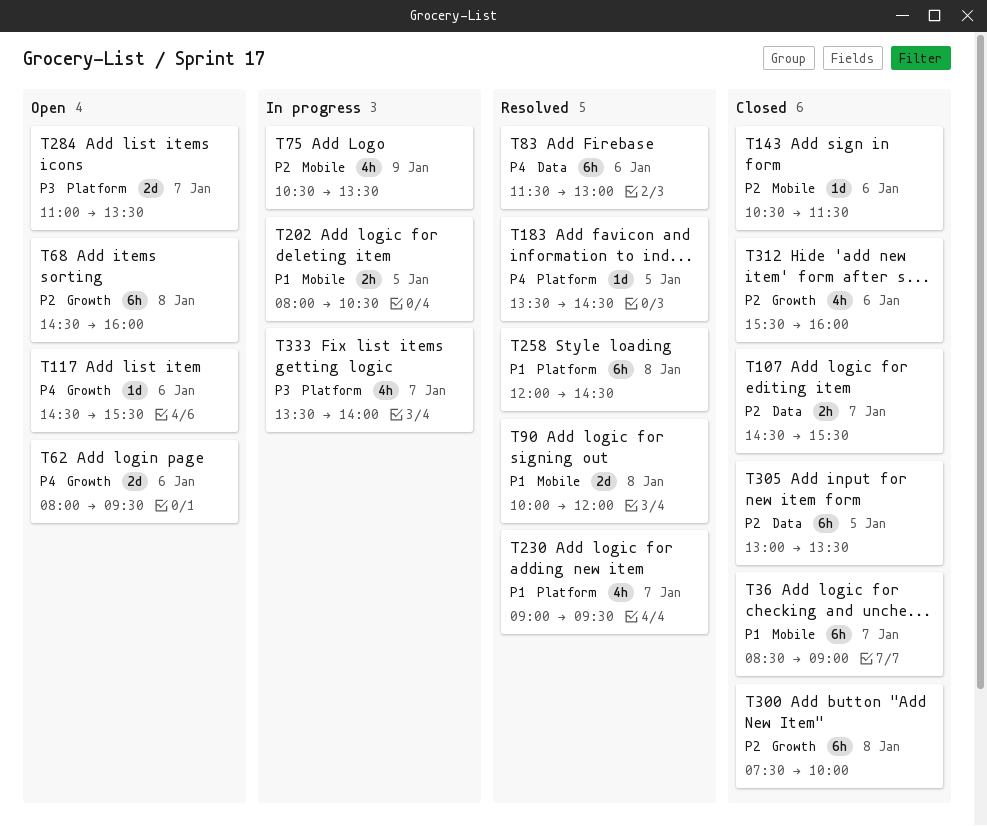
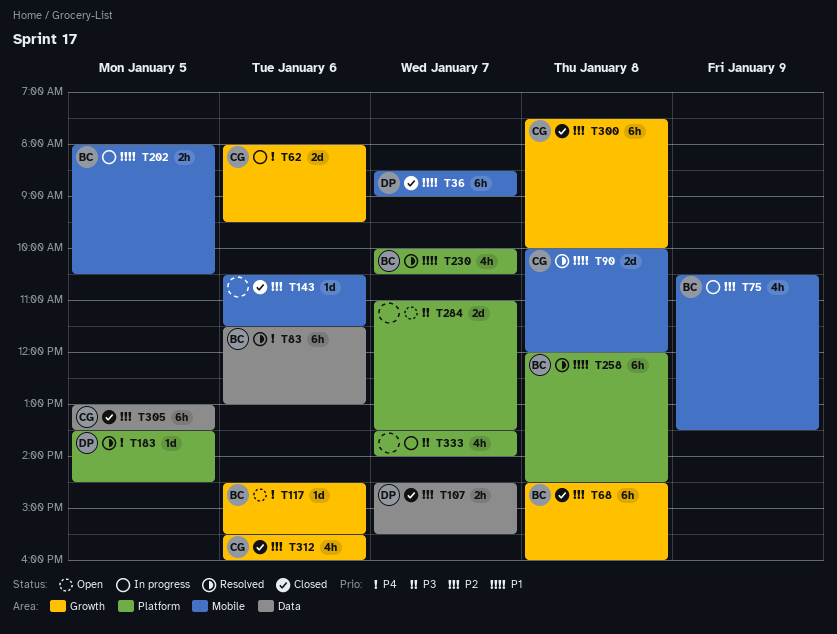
T62, status: Open -> In progress
T68, status: Open -> Closed
T230, begins: 09:00 -> 10:00
T230, ends: 09:30 -> 10:30

